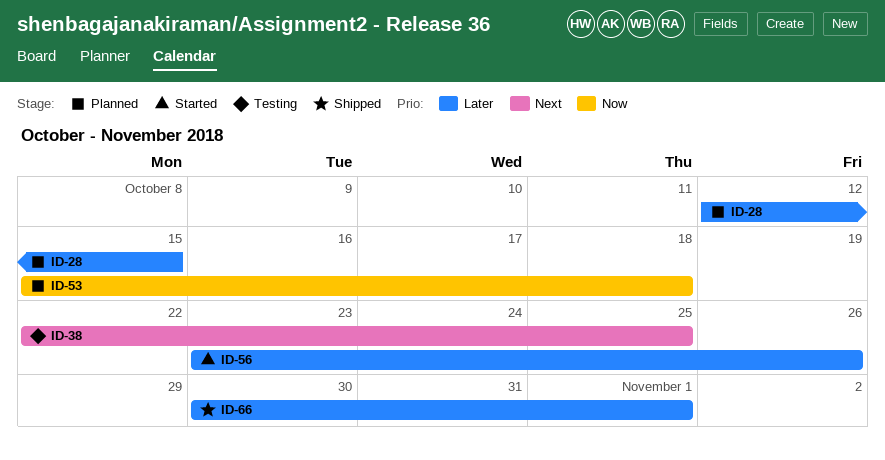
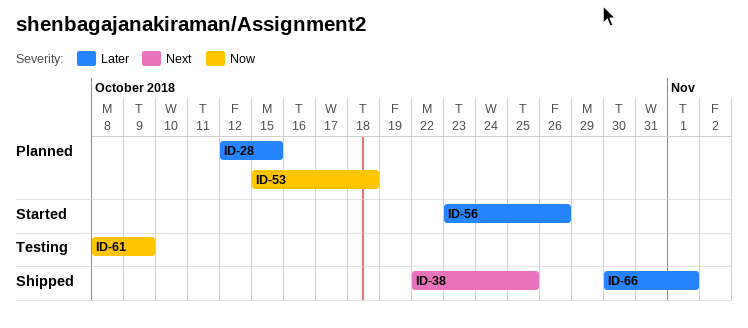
ID-38, status: Testing -> Shipped
ID-61: none -> present

